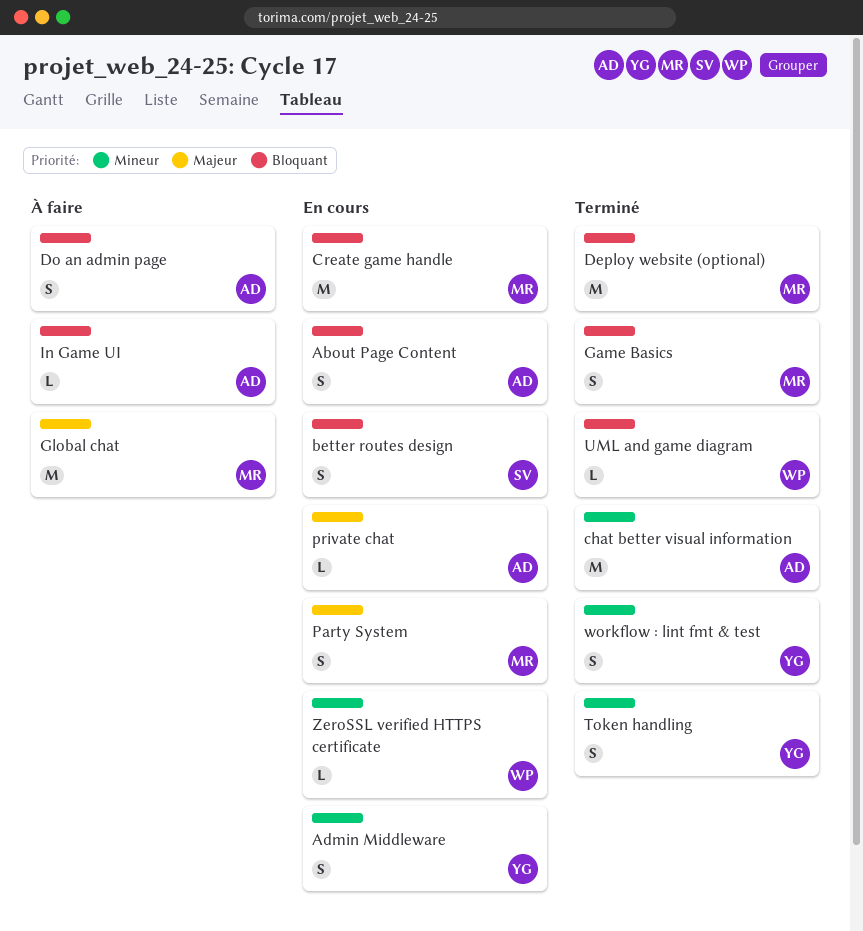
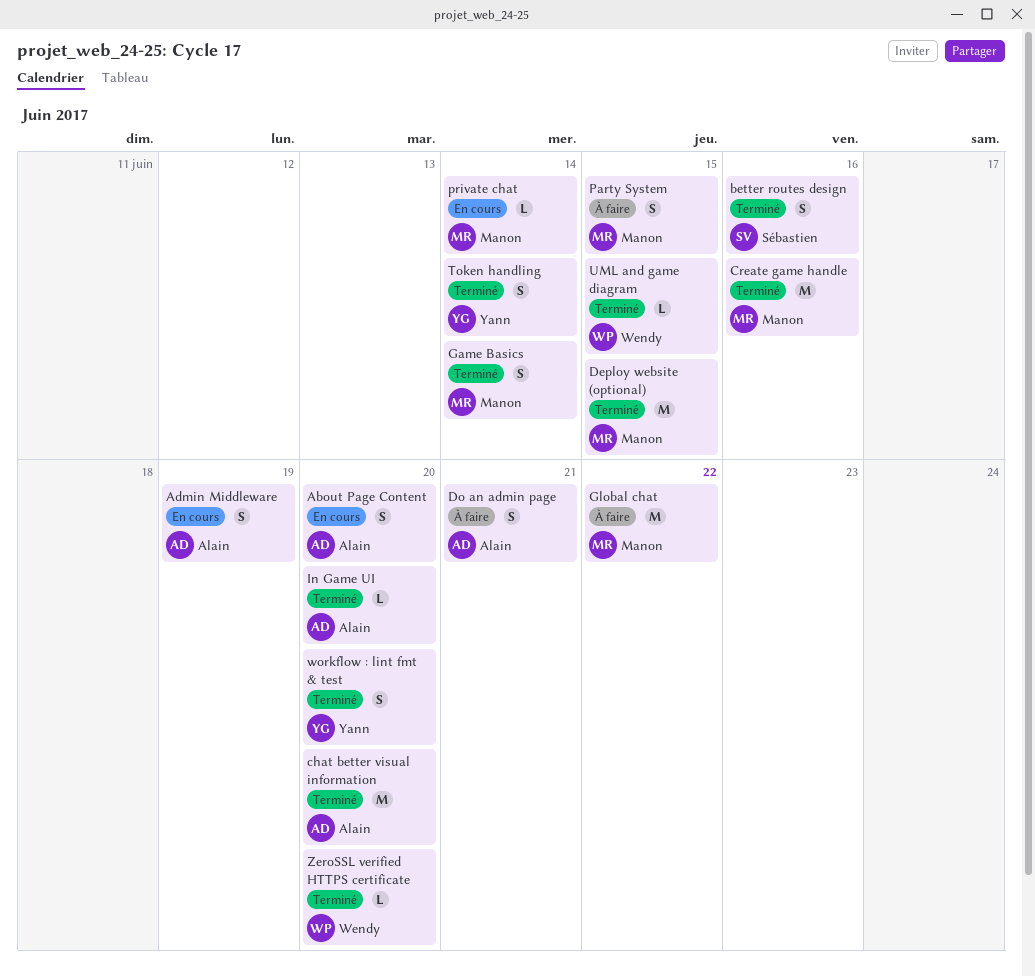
Admin Middleware, owner: Yann -> Alain
better routes design, status: En cours -> Terminé
Create game handle, status: En cours -> Terminé
In Game UI, status: À faire -> Terminé
Party System, status: En cours -> À faire
private chat, owner: Alain -> Manon
ZeroSSL verified HTTPS certificate, status: En cours -> Terminé

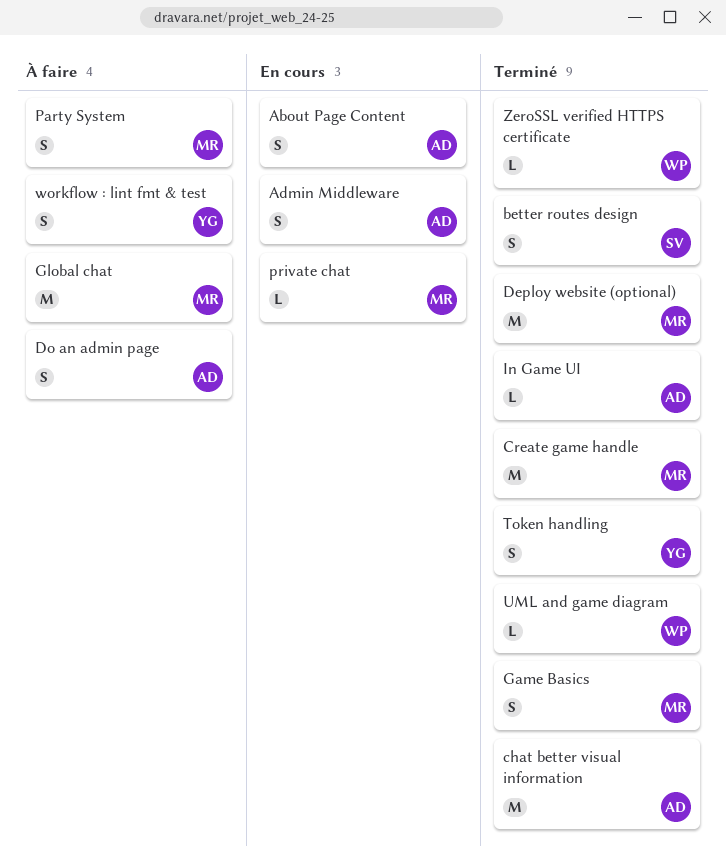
workflow : lint fmt & test, status: Terminé -> À faire

